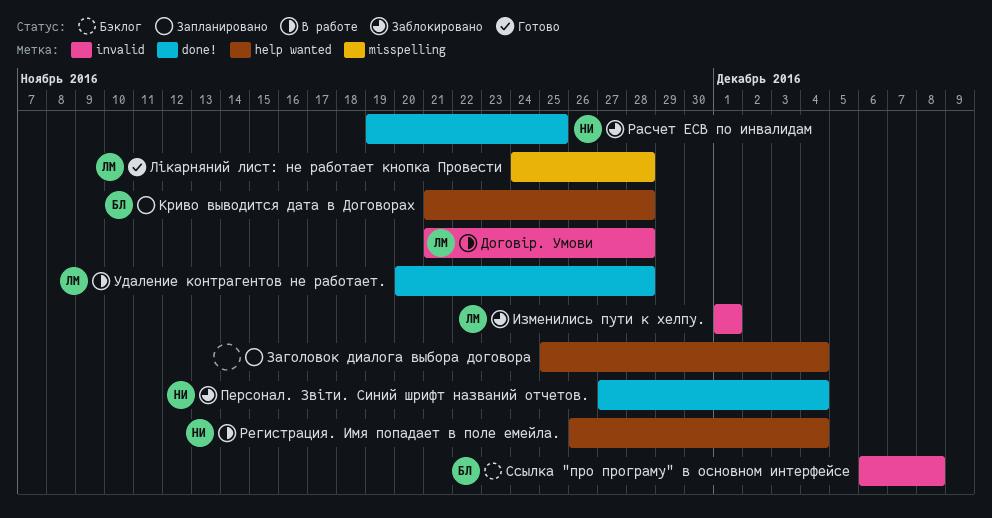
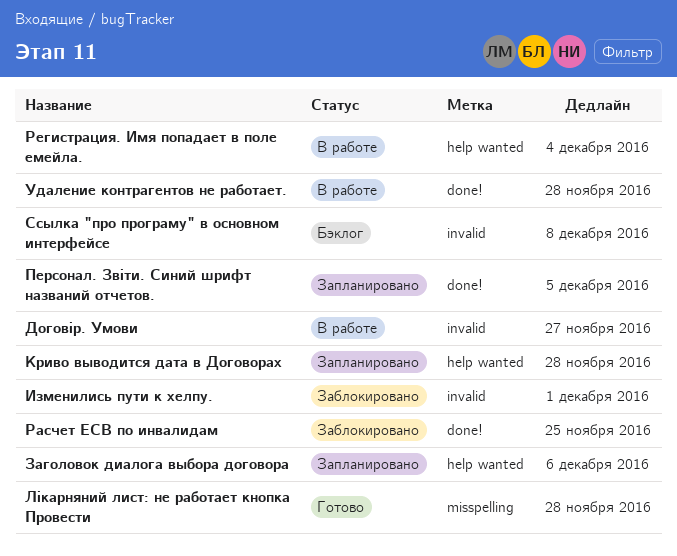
Договір. Умови, due: Nov 28 -> Nov 27
Заголовок диалога выбора договора, due: Dec 4 -> Dec 6
Персонал. Звіти. Синий шрифт названий отчетов., status: Заблокировано -> Запланировано
Персонал. Звіти. Синий шрифт названий отчетов., due: Dec 4 -> Dec 5

